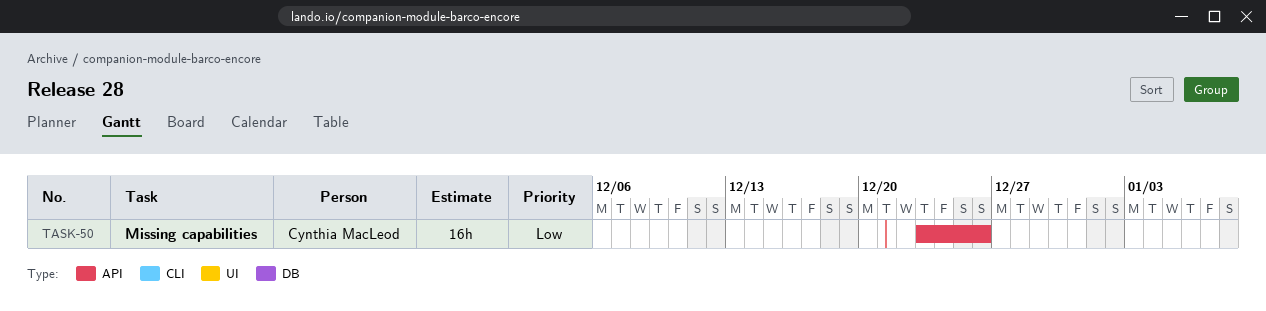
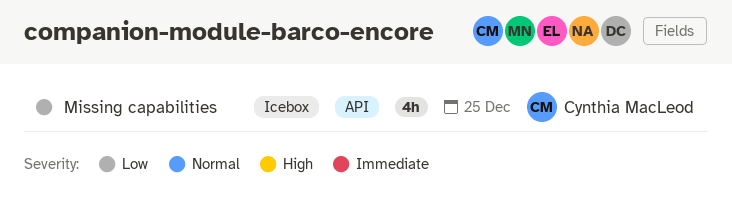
Missing capabilities, estimate: 16h -> 4h
Missing capabilities, due: Dec 26 -> Dec 25

